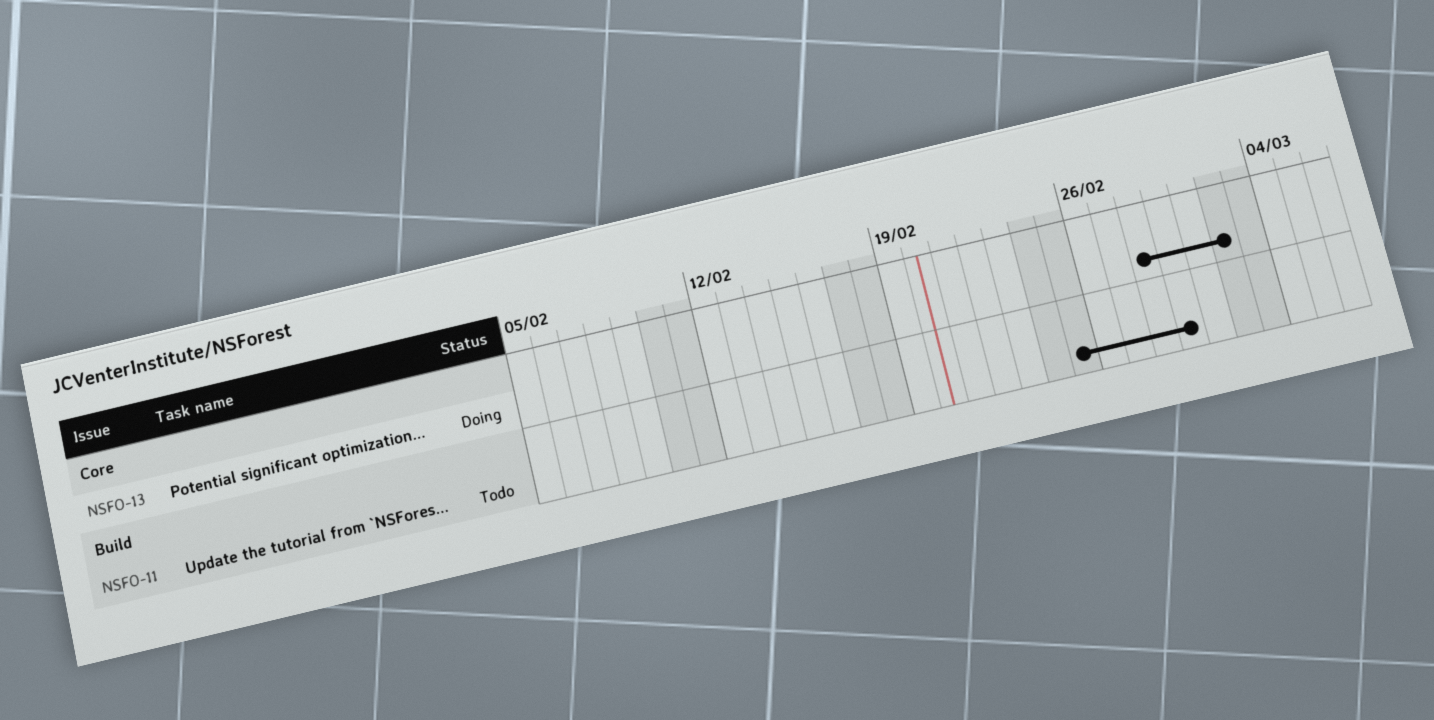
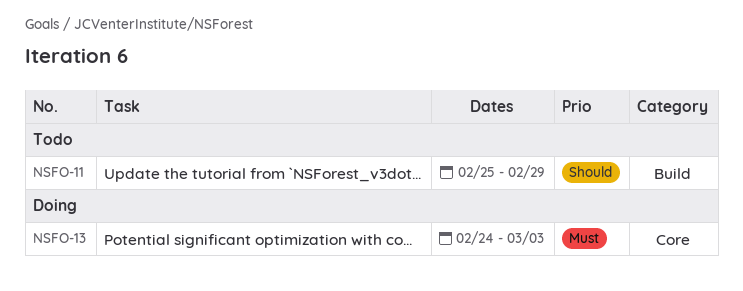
NSFO-13, start: Feb 28 -> Feb 24
NSFO-13, due: Mar 2 -> Mar 3

